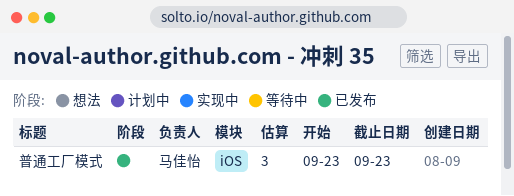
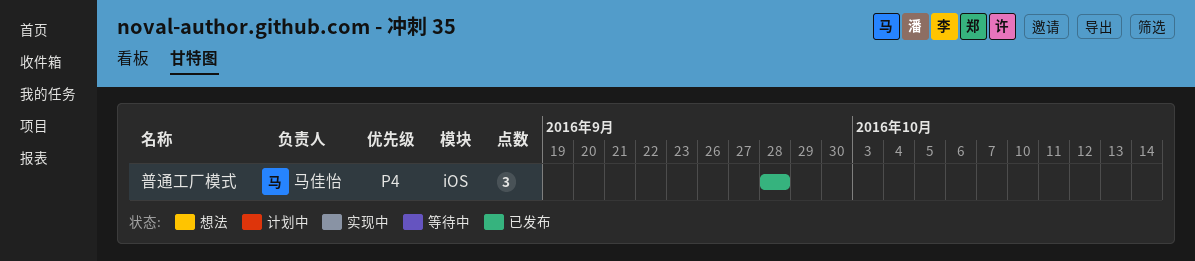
普通工厂模式, start: Sep 23 -> Sep 28
普通工厂模式, due: Sep 23 -> Sep 28

